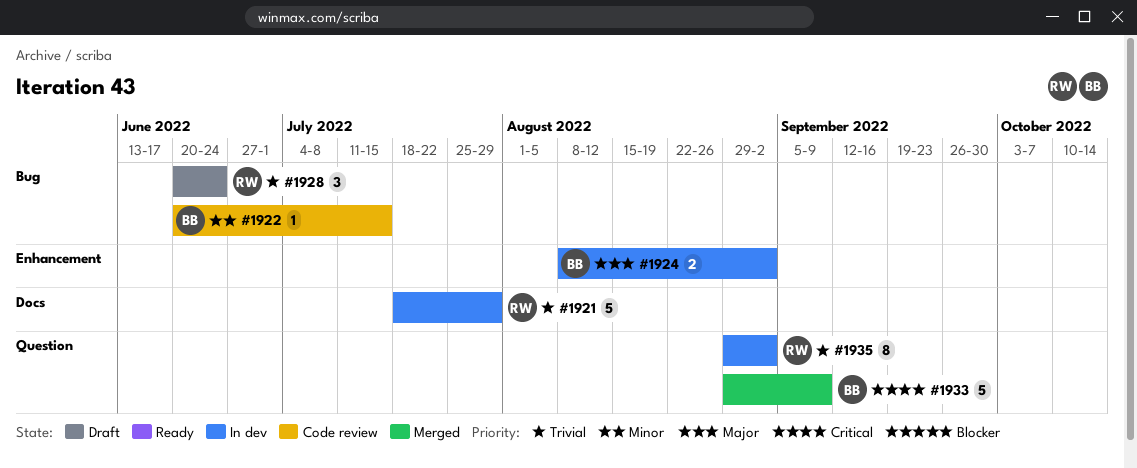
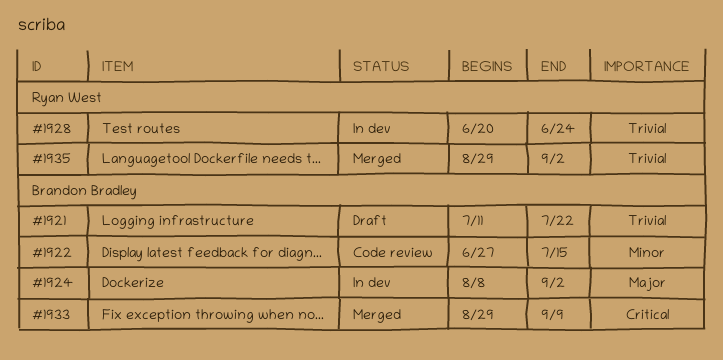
#1921, status: In dev -> Draft
#1921, owner: Ryan West -> Brandon Bradley
#1921, start: Jul 18 -> Jul 11
#1921, due: Jul 29 -> Jul 22
#1922, start: Jun 20 -> Jun 27
#1928, status: Draft -> In dev
#1935, status: In dev -> Merged

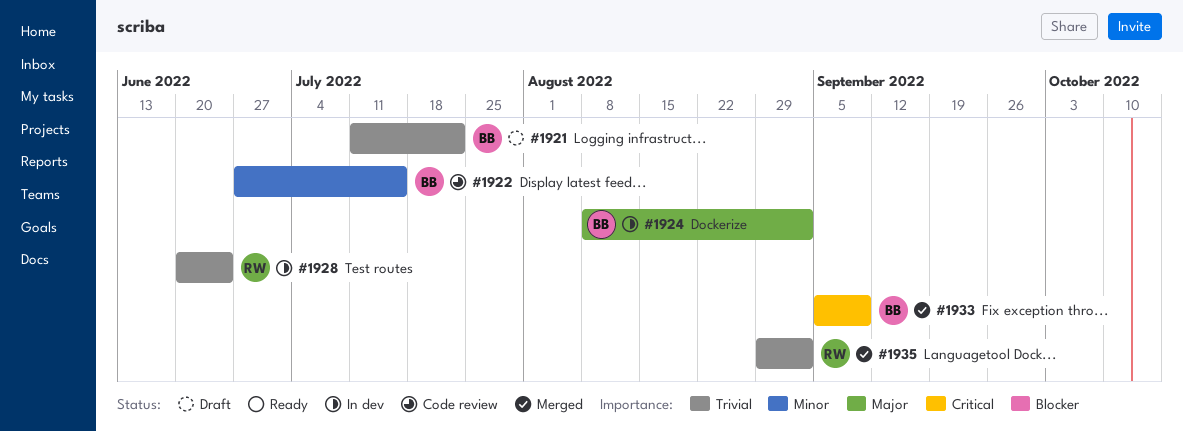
#1933, start: Aug 29 -> Sep 5

